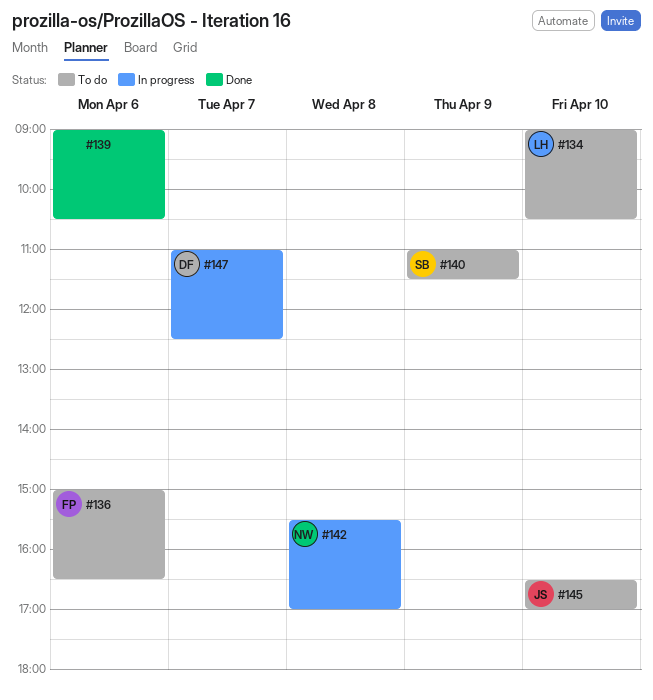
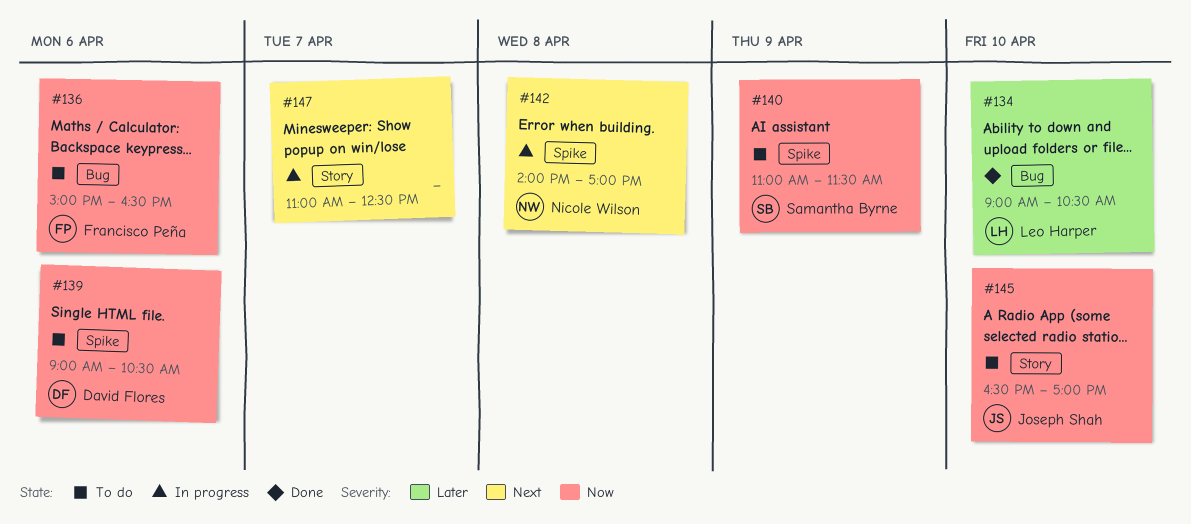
#134, status: To do -> Done
#139, status: Done -> To do
#139, owner: none -> David Flores
#142, begins: 15:30 -> 14:00
#147, owner: David Flores -> none

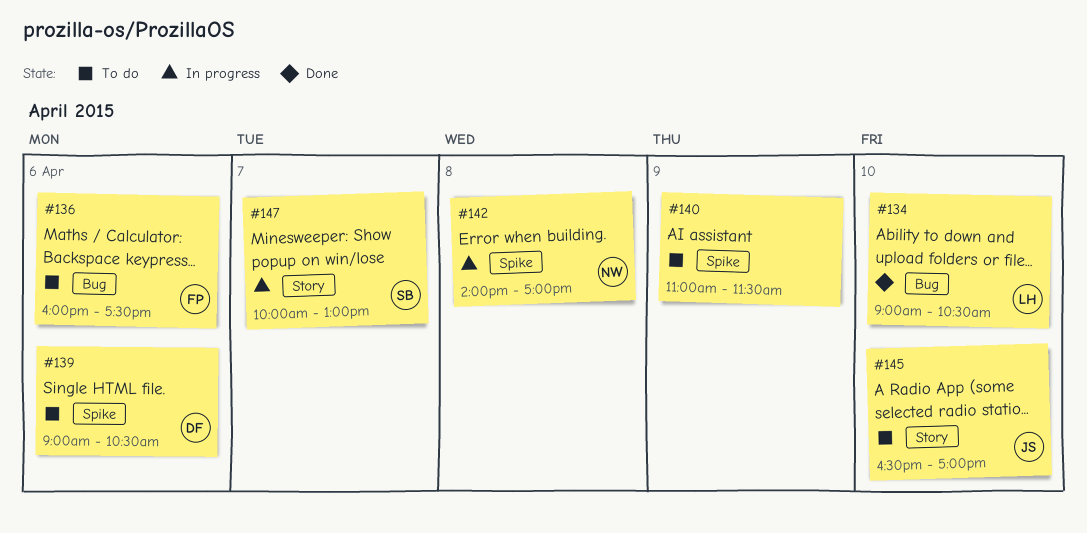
#136, begins: 15:00 -> 16:00
#136, ends: 16:30 -> 17:30
#140, owner: Samantha Byrne -> none
#147, owner: none -> Samantha Byrne
#147, begins: 11:00 -> 10:00
#147, ends: 12:30 -> 13:00

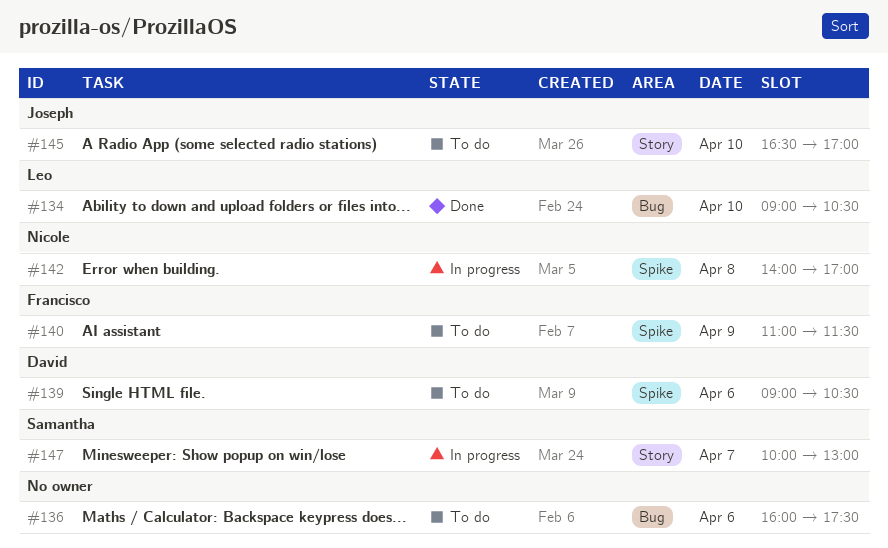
#136, owner: Francisco -> none
#140, owner: none -> Francisco

